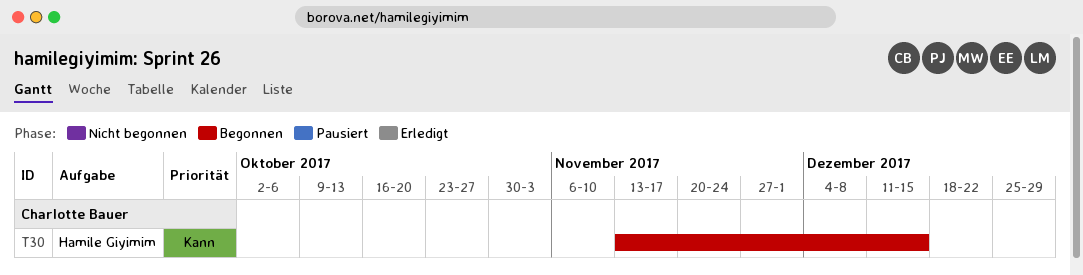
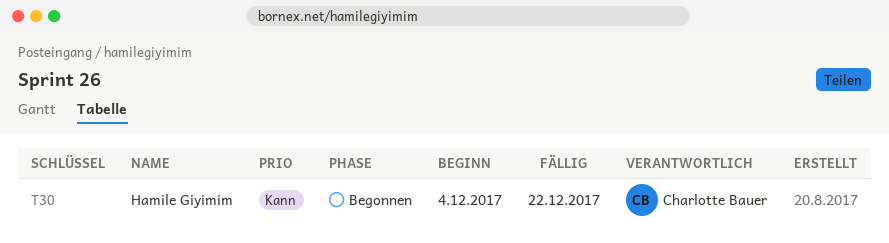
T30, start: Nov 13 -> Dec 4
T30, due: Dec 15 -> Dec 22

